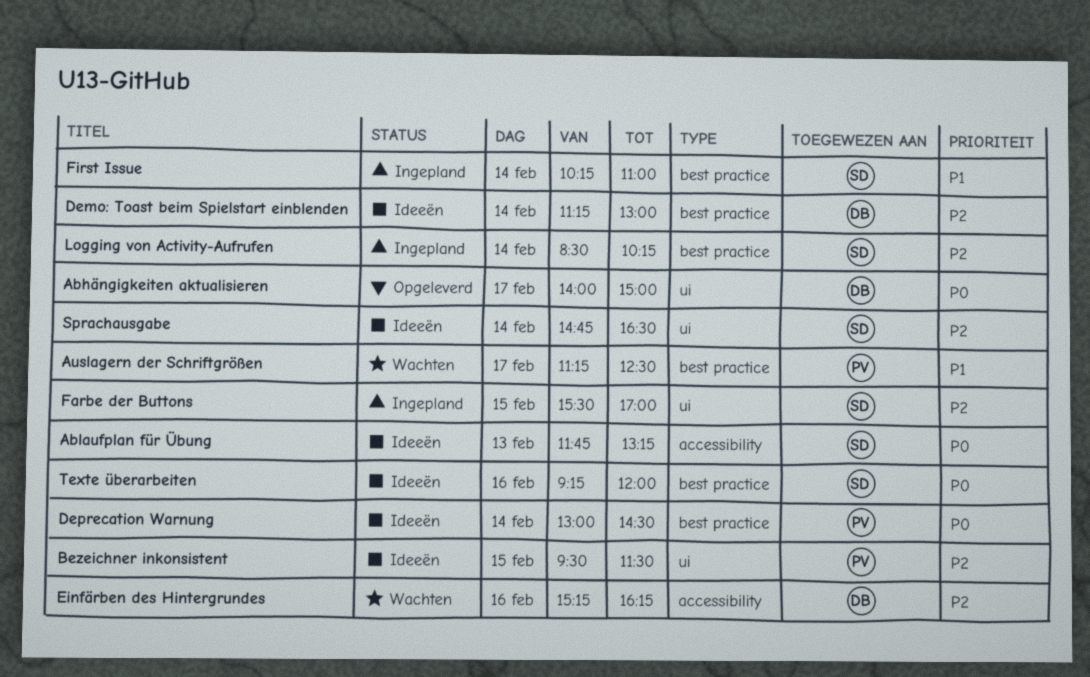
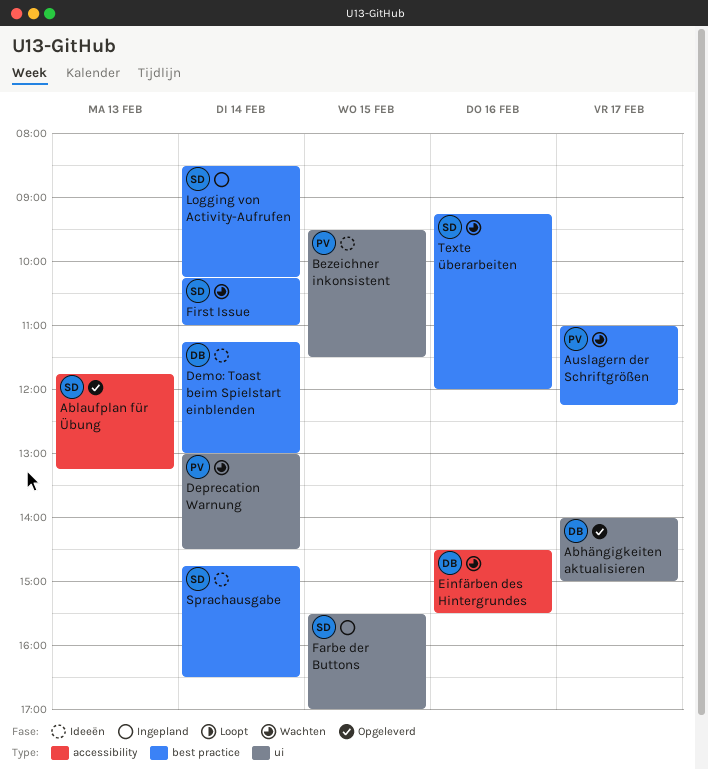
Ablaufplan für Übung, status: Ideeën -> Opgeleverd
Auslagern der Schriftgrößen, begins: 11:15 -> 11:00
Auslagern der Schriftgrößen, ends: 12:30 -> 12:15
Deprecation Warnung, status: Ideeën -> Wachten
Deprecation Warnung, label: best practice -> ui
Einfärben des Hintergrundes, begins: 15:15 -> 14:30
Einfärben des Hintergrundes, ends: 16:15 -> 15:30
First Issue, status: Ingepland -> Wachten
Sprachausgabe, label: ui -> best practice
Texte überarbeiten, status: Ideeën -> Wachten

